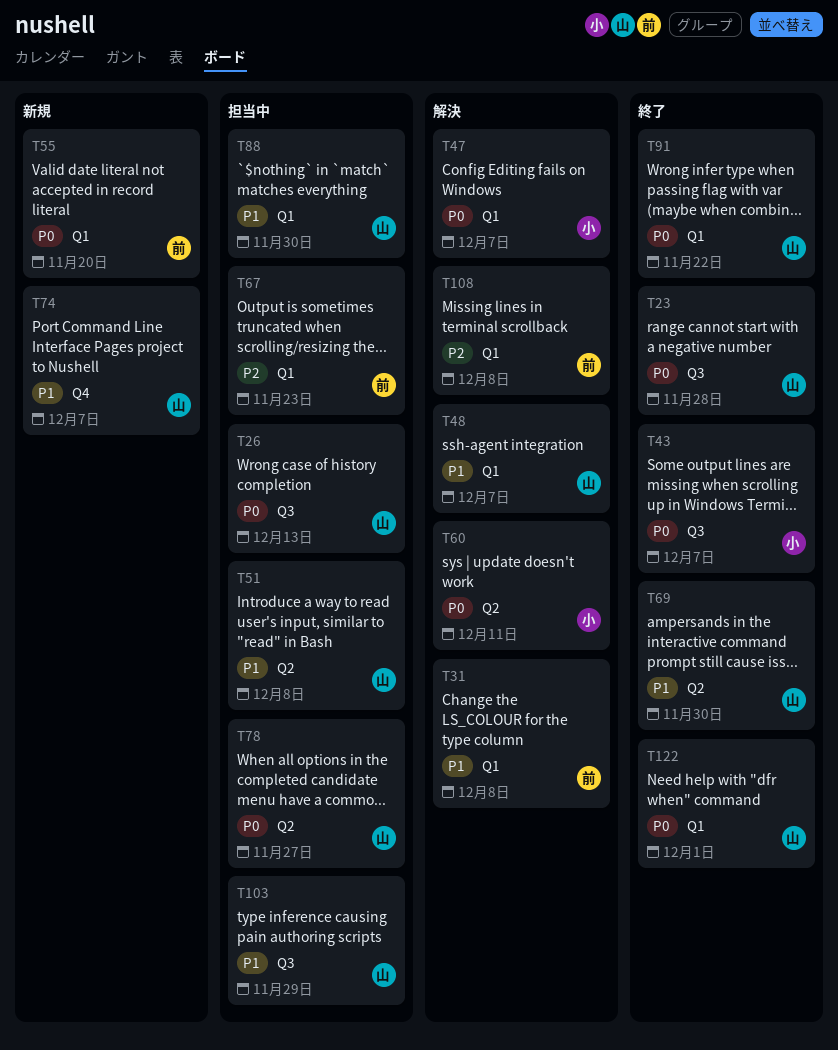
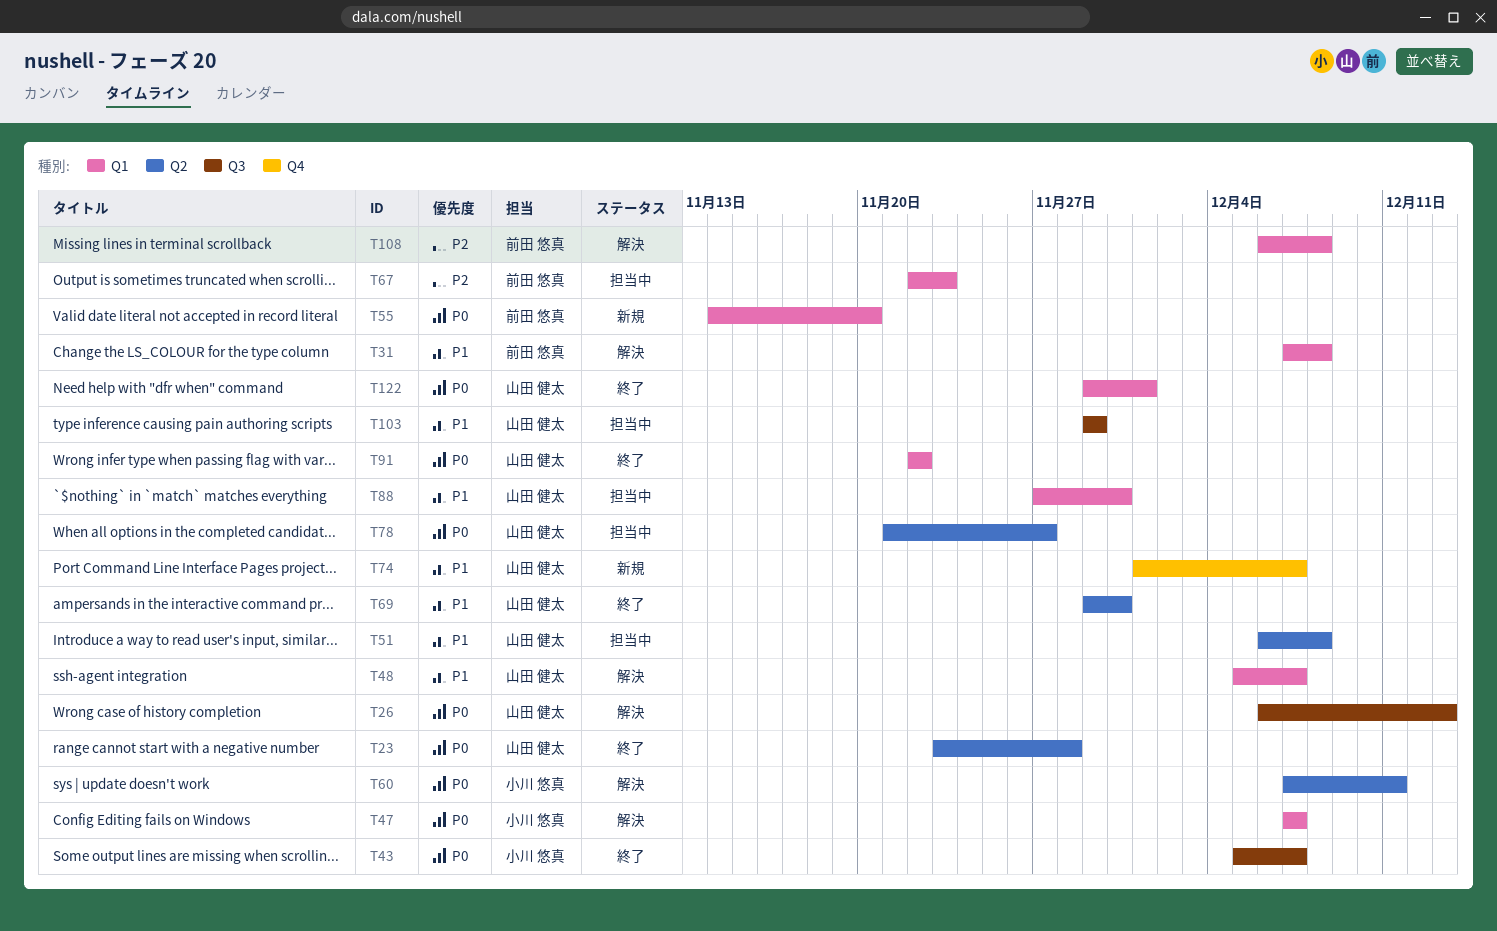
T23, label: Q3 -> Q2
T26, status: 担当中 -> 解決

